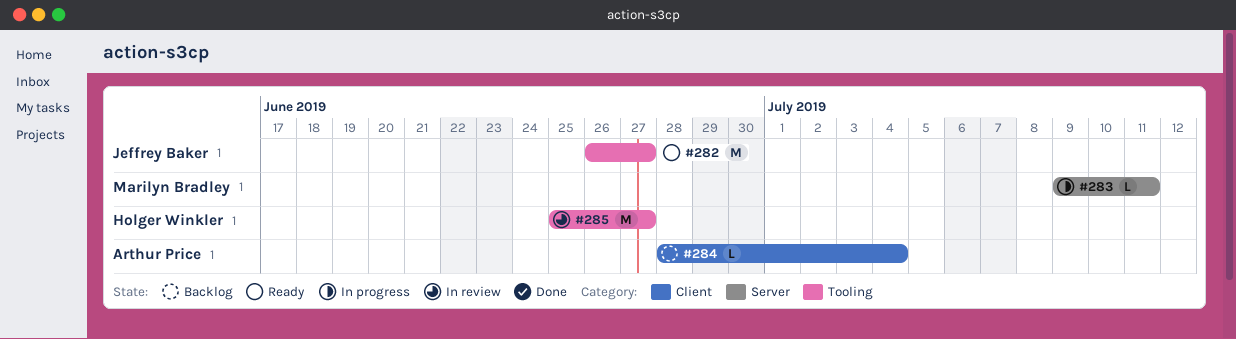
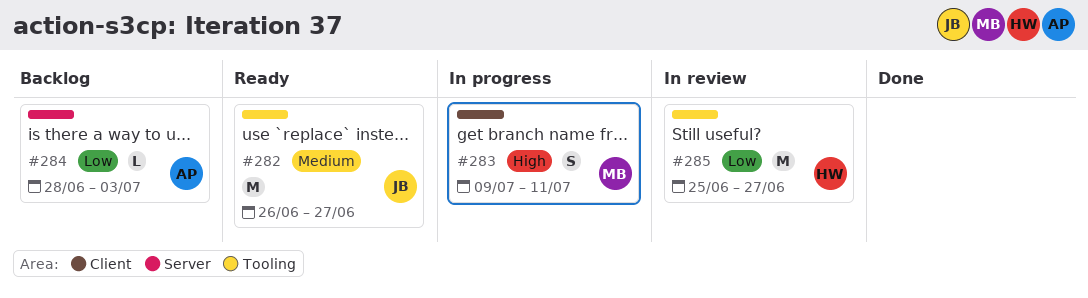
#283, label: Server -> Client
#283, estimate: L -> S
#284, label: Client -> Server
#284, due: Jul 4 -> Jul 3

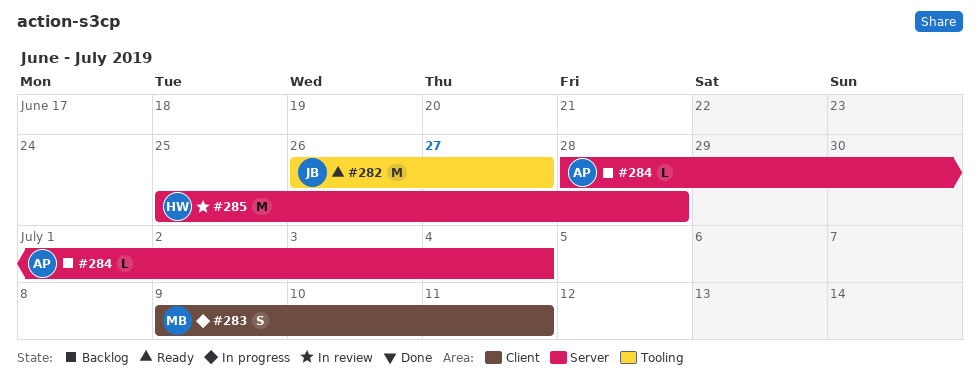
#284, due: Jul 3 -> Jul 4
#285, label: Tooling -> Server
#285, due: Jun 27 -> Jun 28

